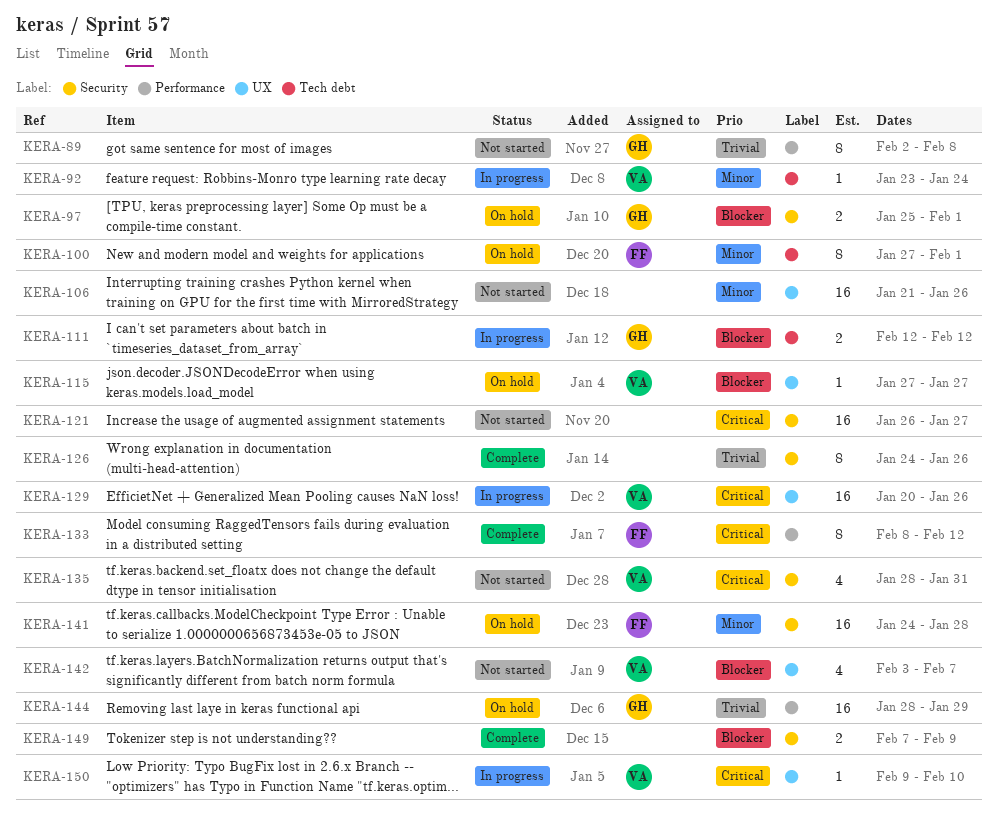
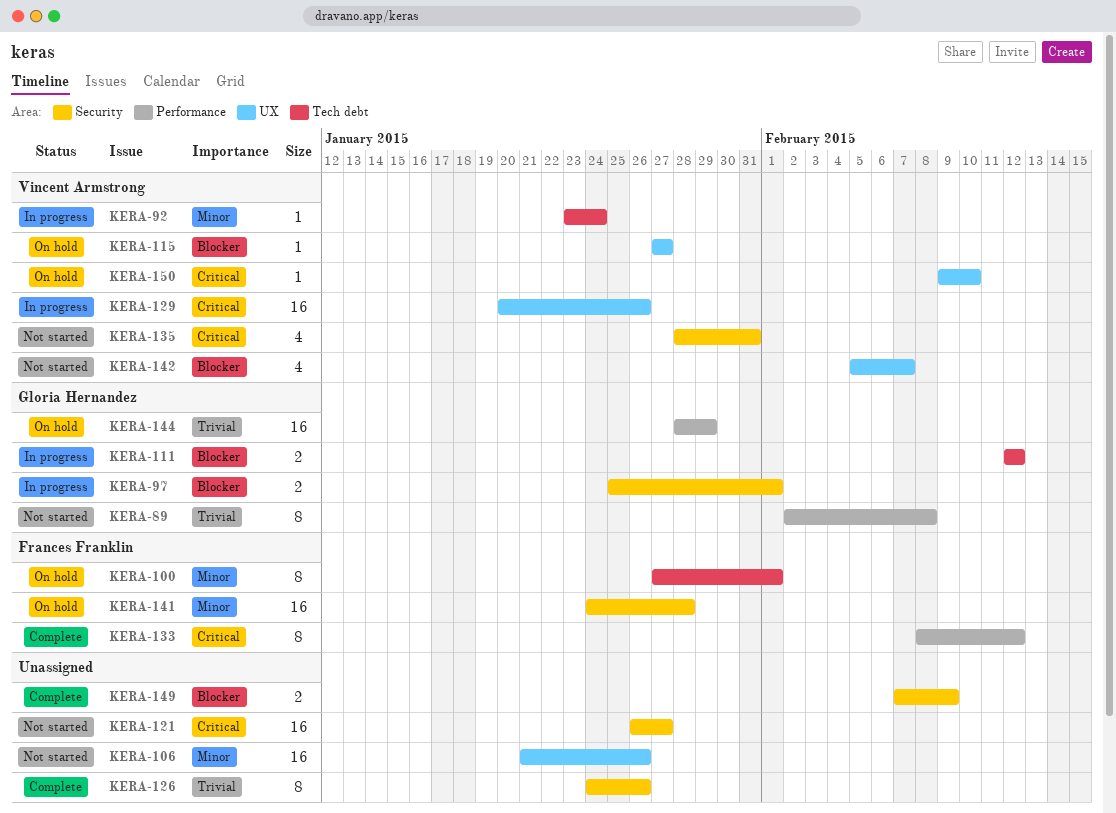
KERA-97, status: On hold -> In progress
KERA-142, start: Feb 3 -> Feb 5
KERA-150, status: In progress -> On hold

